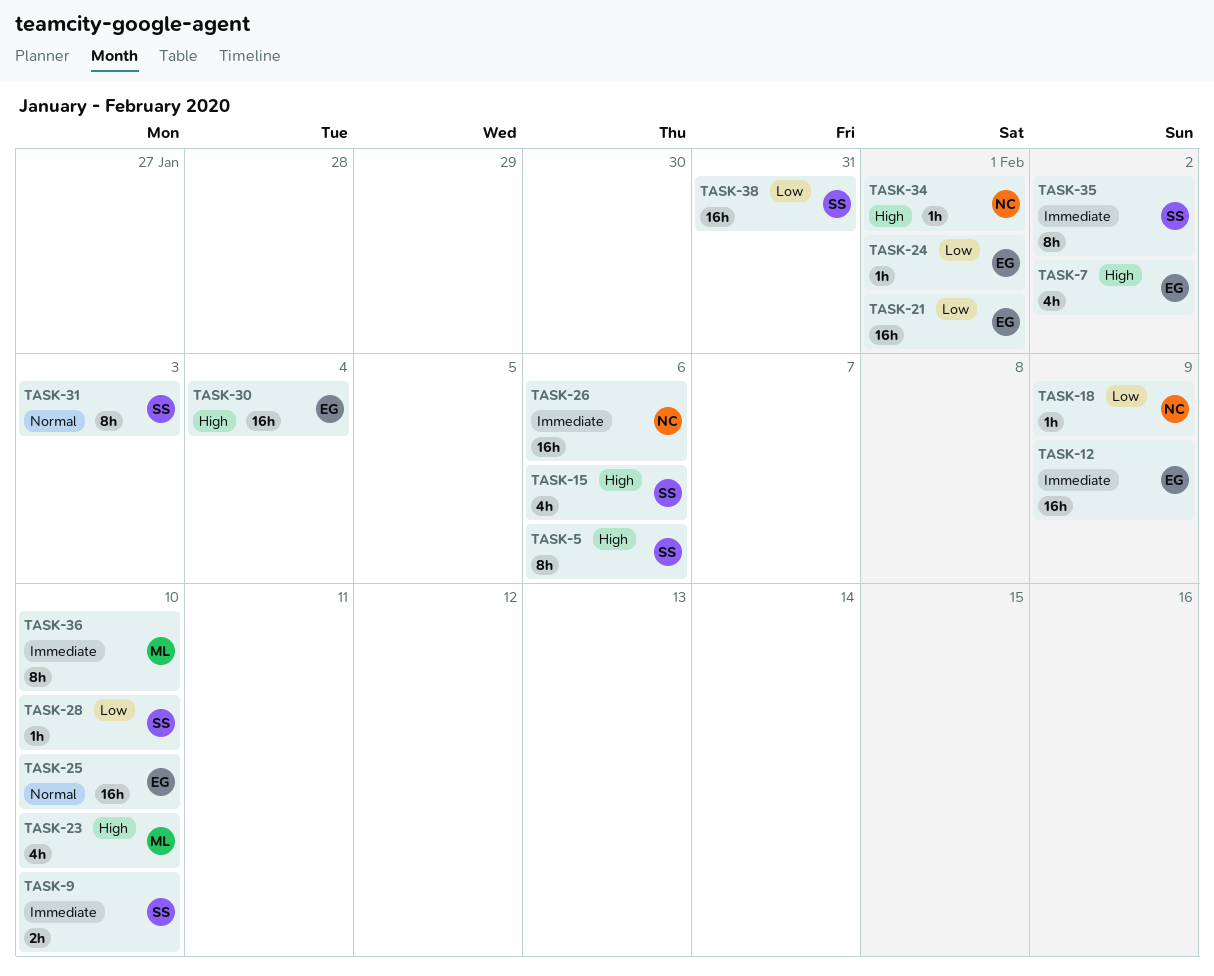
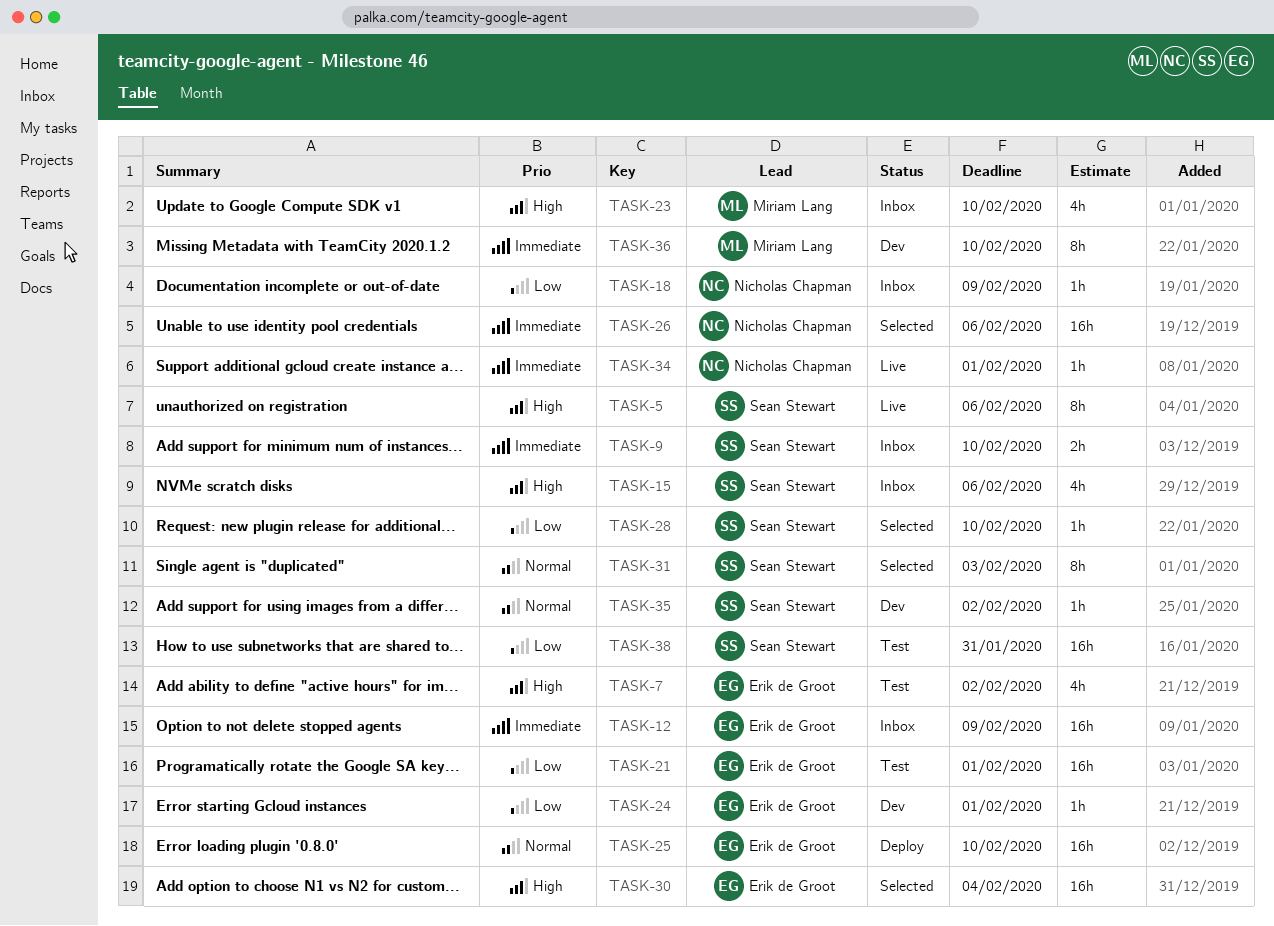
TASK-34, priority: High -> Immediate
TASK-35, priority: Immediate -> Normal
TASK-35, estimate: 8h -> 1h

